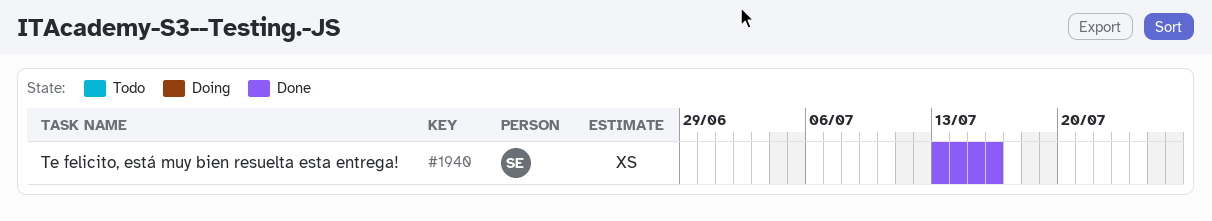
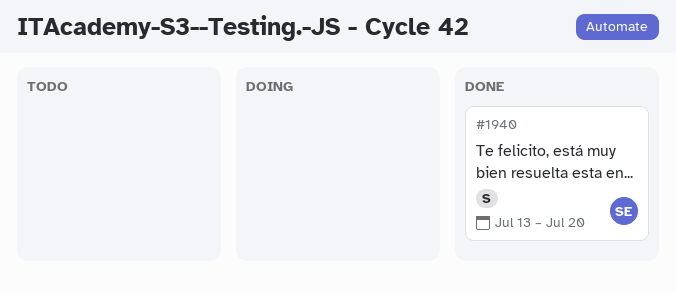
#1940, estimate: XS -> S
#1940, due: Jul 16 -> Jul 20

